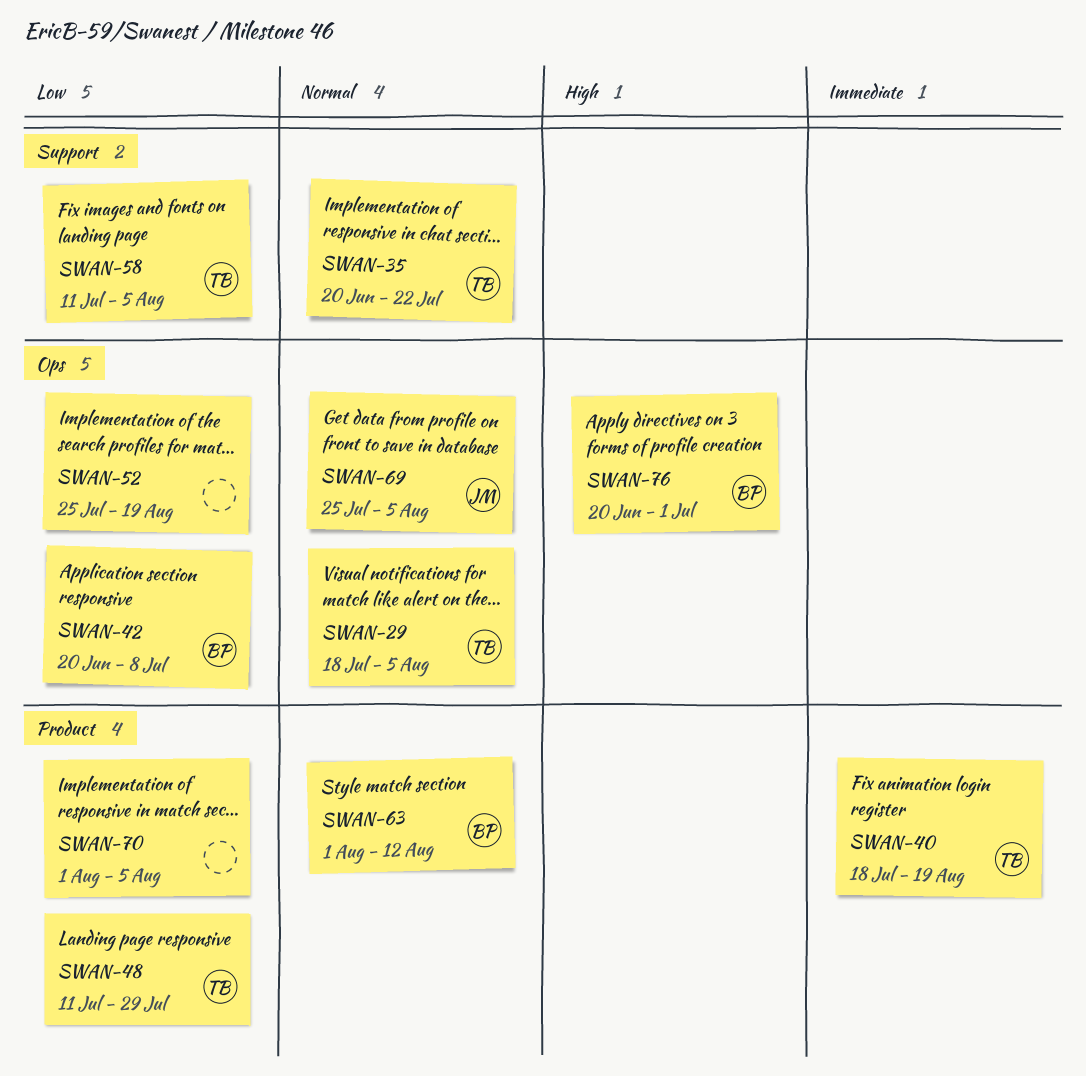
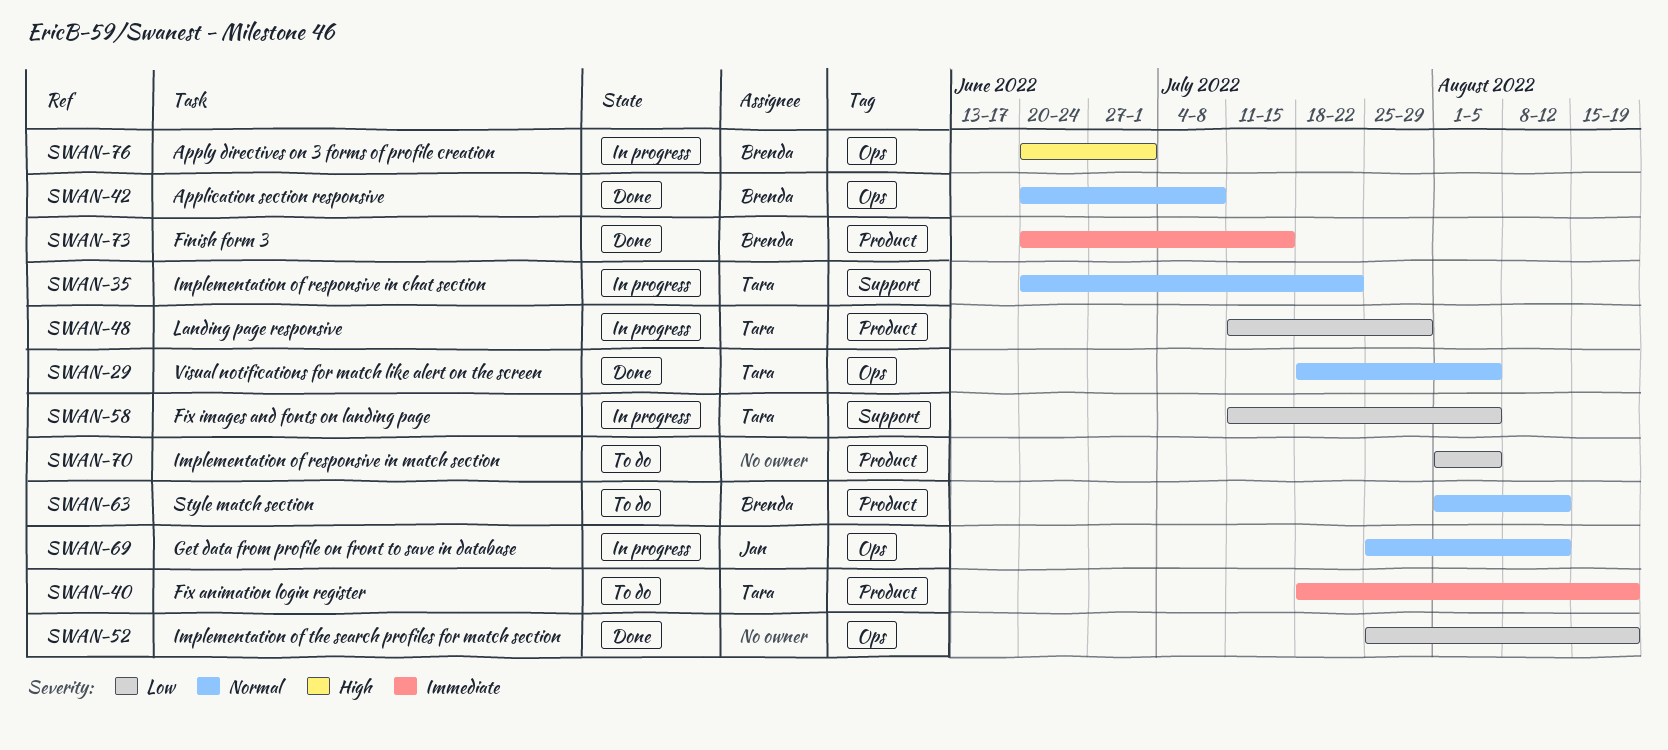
SWAN-42, priority: Low -> Normal
SWAN-69, due: Aug 5 -> Aug 12
SWAN-73: none -> present

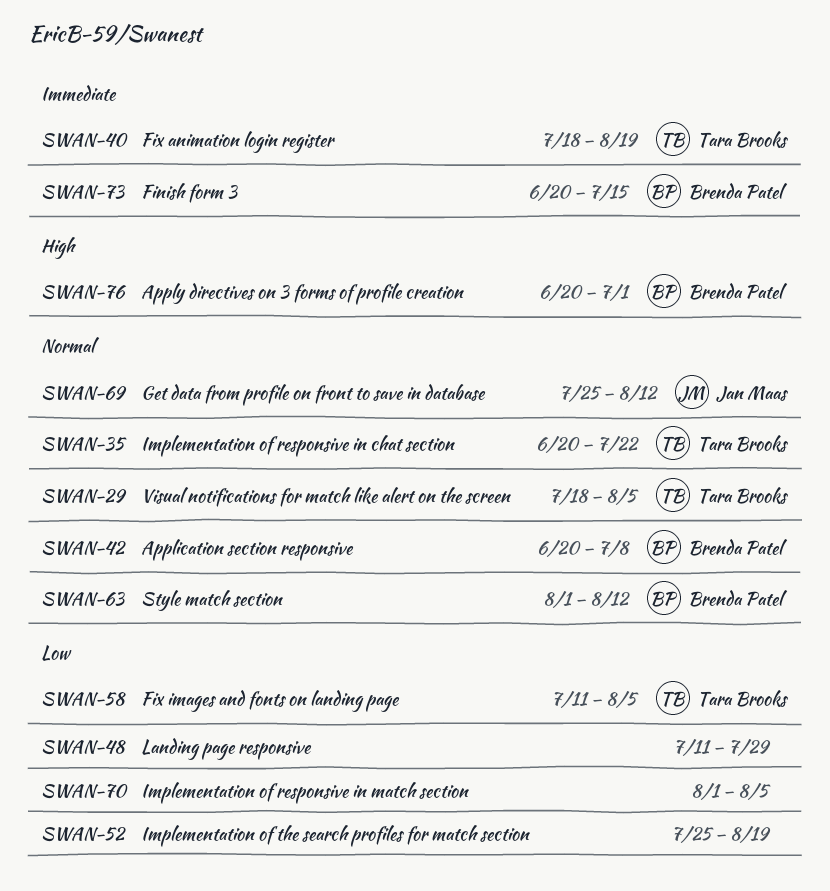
SWAN-48, owner: Tara Brooks -> none

